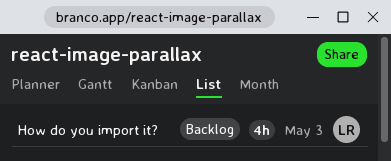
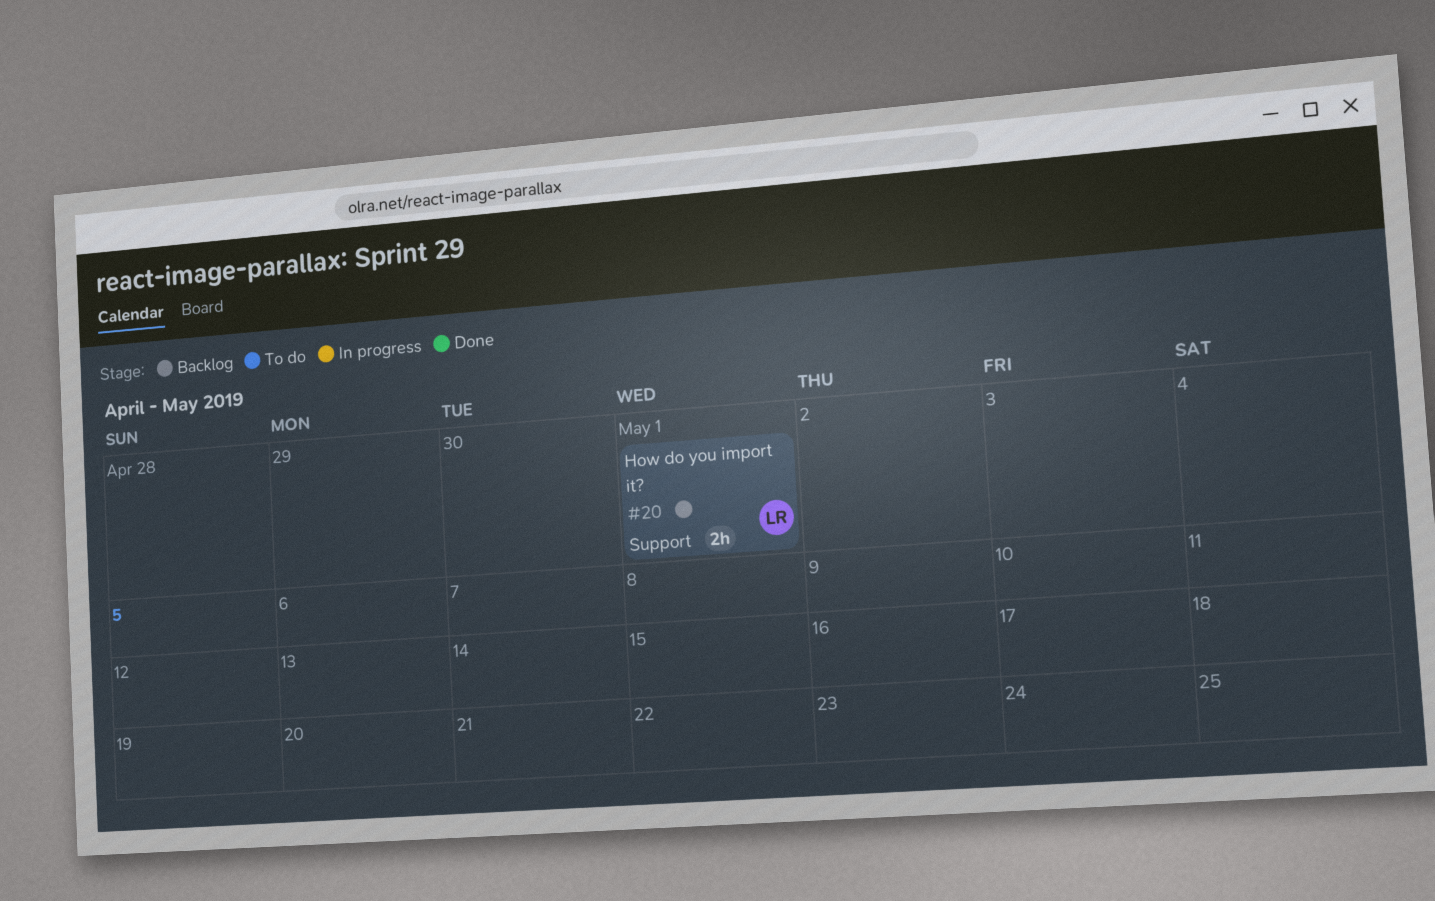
How do you import it?, estimate: 4h -> 2h
How do you import it?, due: May 3 -> May 1

